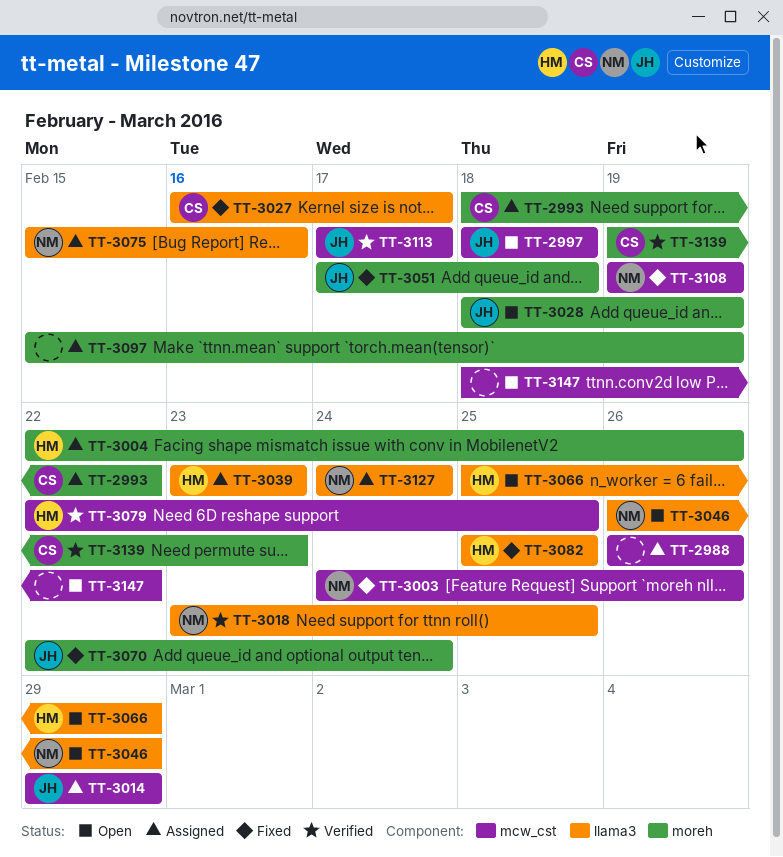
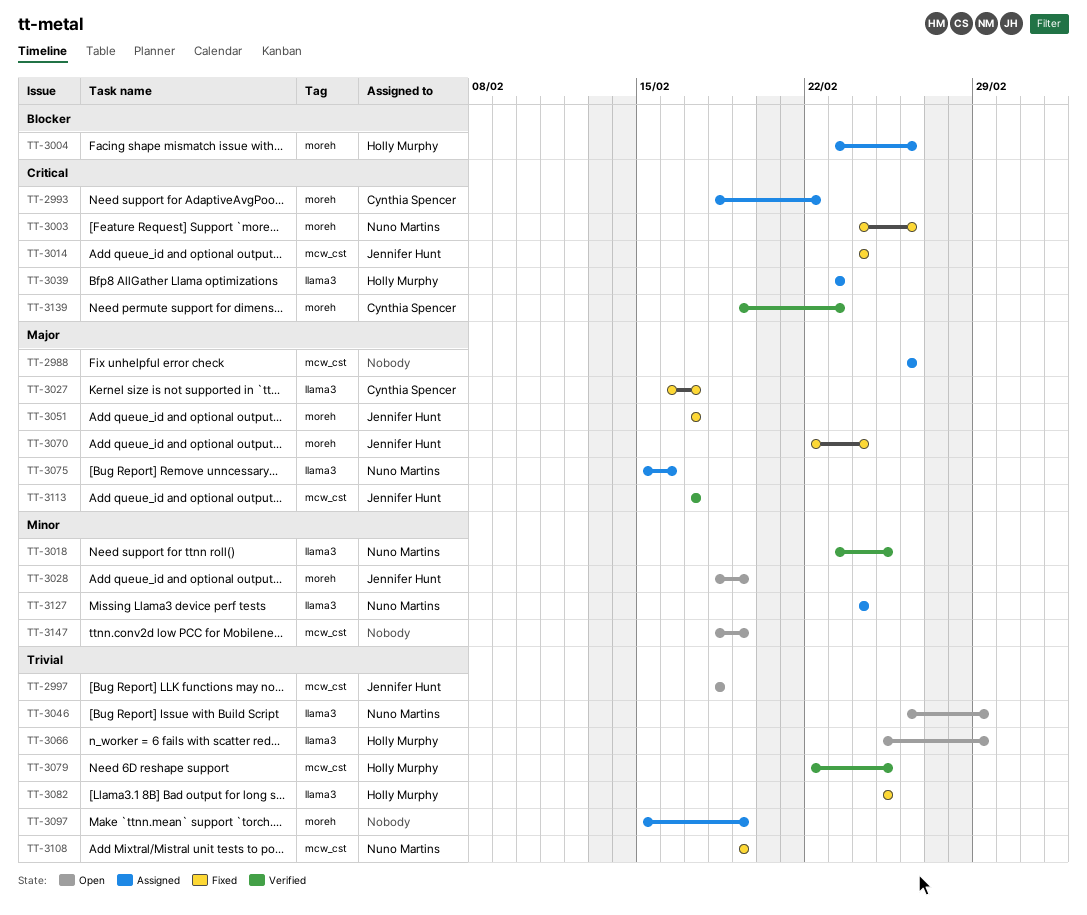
TT-3003, label: mcw_cst -> moreh
TT-3004, start: Feb 22 -> Feb 23
TT-3014, status: Assigned -> Fixed
TT-3014, start: Feb 29 -> Feb 24
TT-3014, due: Feb 29 -> Feb 24
TT-3051, due: Feb 18 -> Feb 17
TT-3147, due: Feb 22 -> Feb 19

